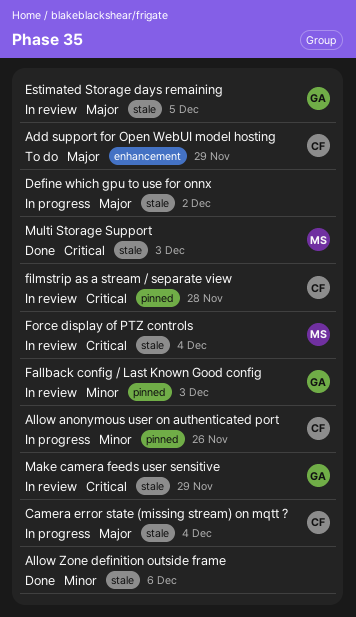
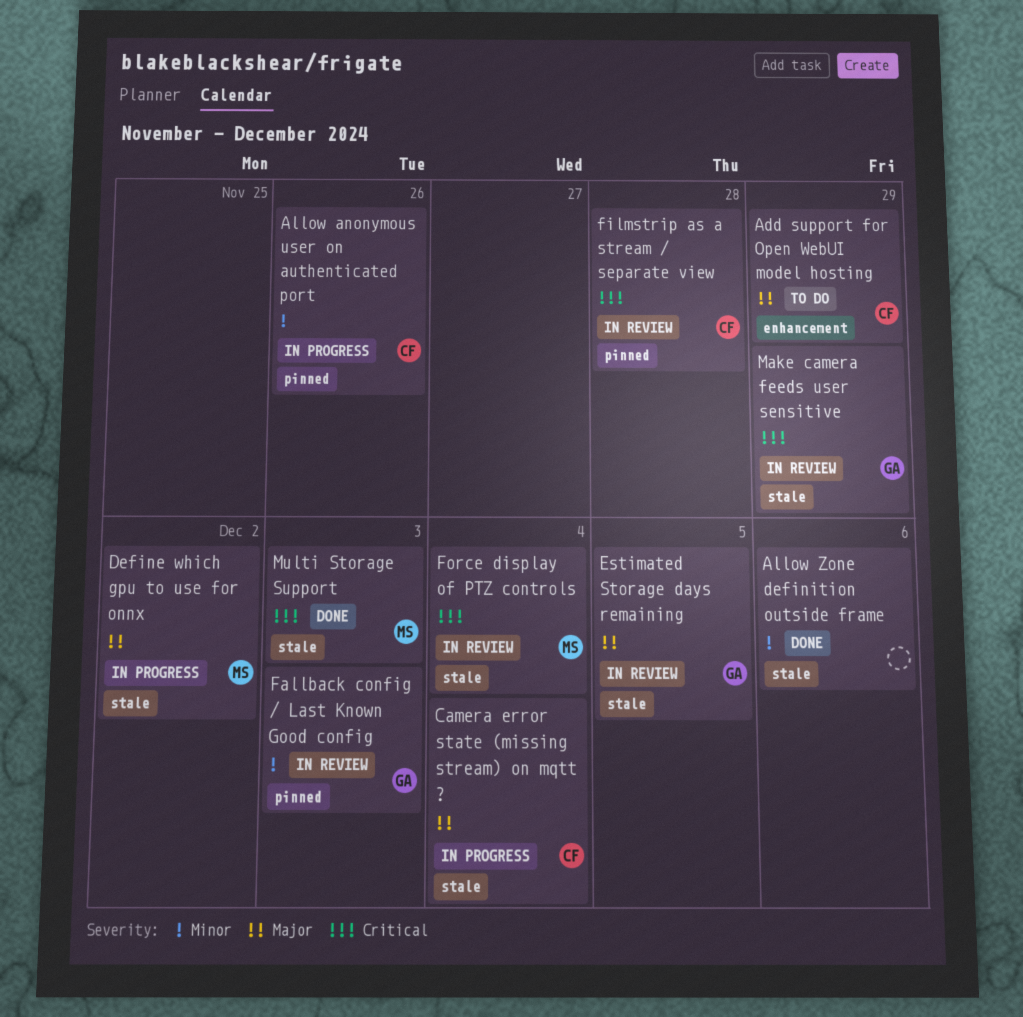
Define which gpu to use for onnx, owner: none -> MS

